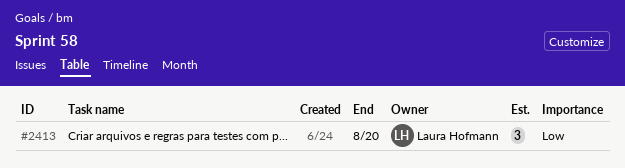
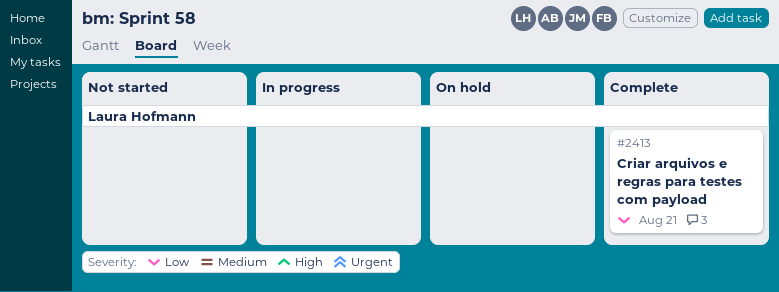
#2413, due: Aug 20 -> Aug 21

